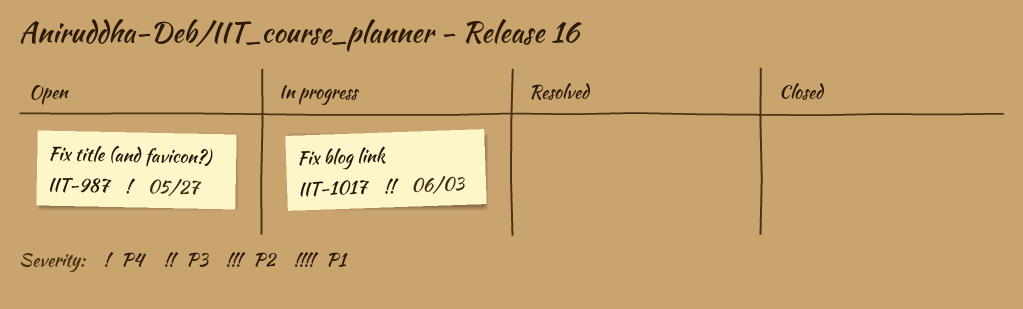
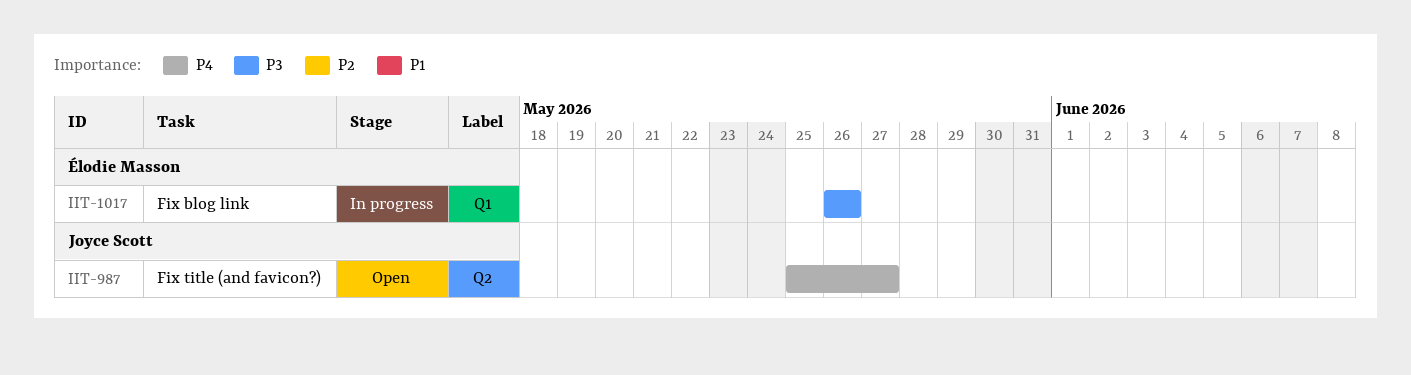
IIT-1017, due: Jun 3 -> May 26

